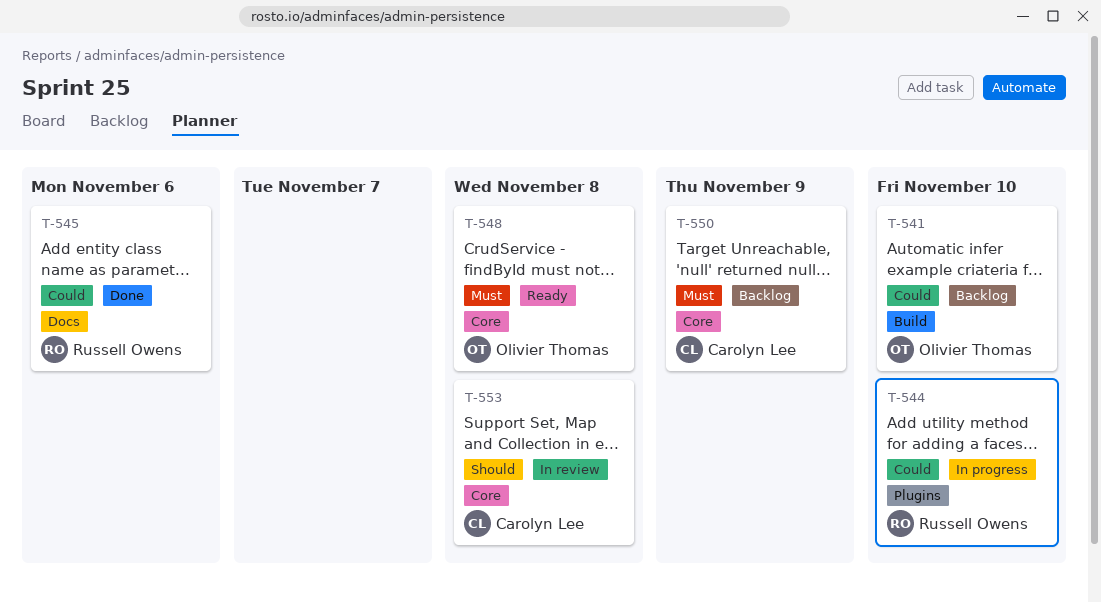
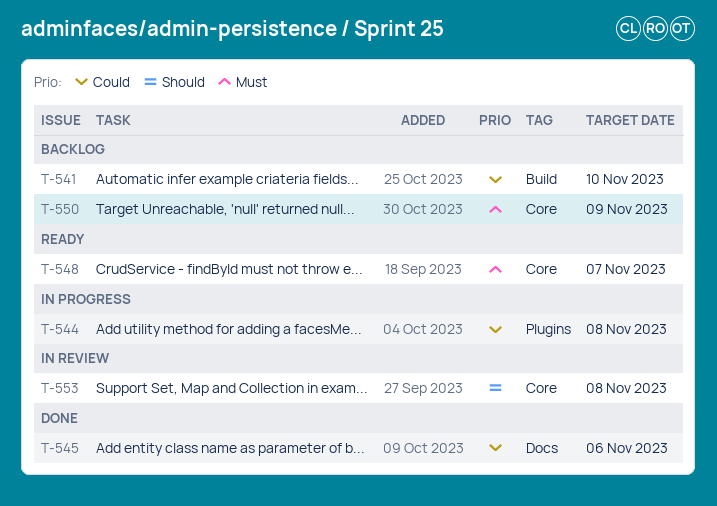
T-544, due: Nov 10 -> Nov 8
T-548, due: Nov 8 -> Nov 7

